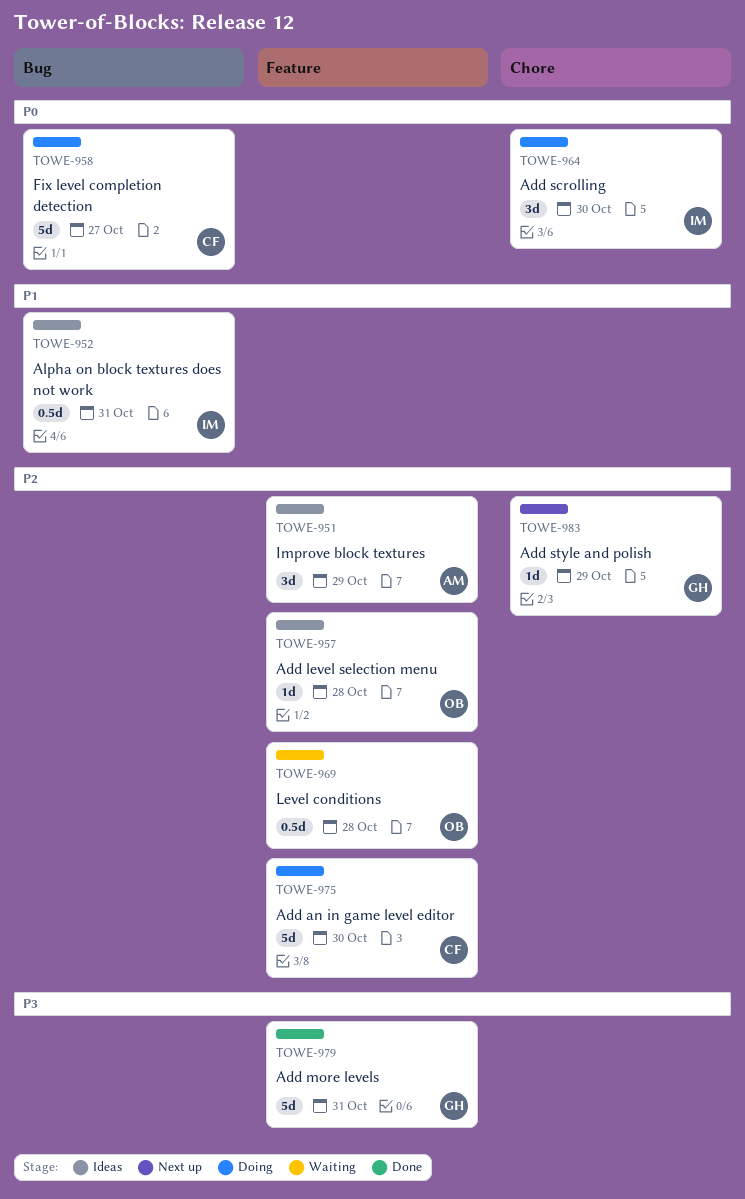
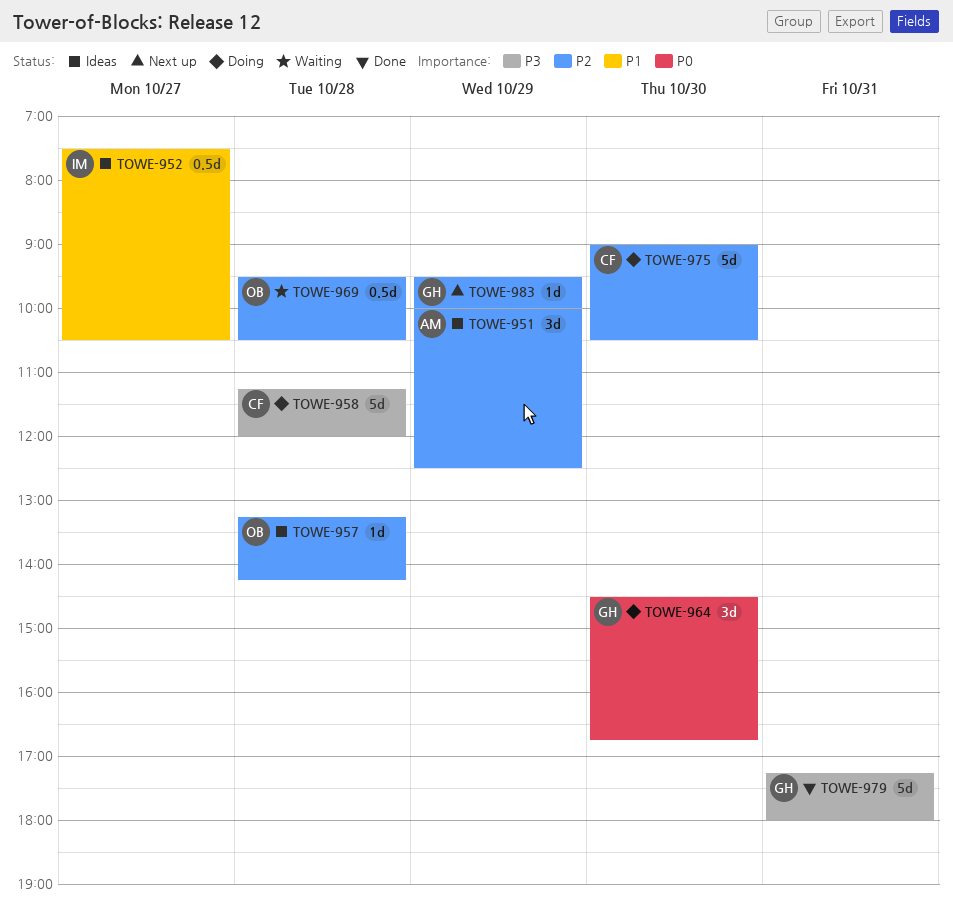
TOWE-952, day: Oct 31 -> Oct 27
TOWE-958, priority: P0 -> P3
TOWE-958, day: Oct 27 -> Oct 28
TOWE-964, owner: IM -> GH

